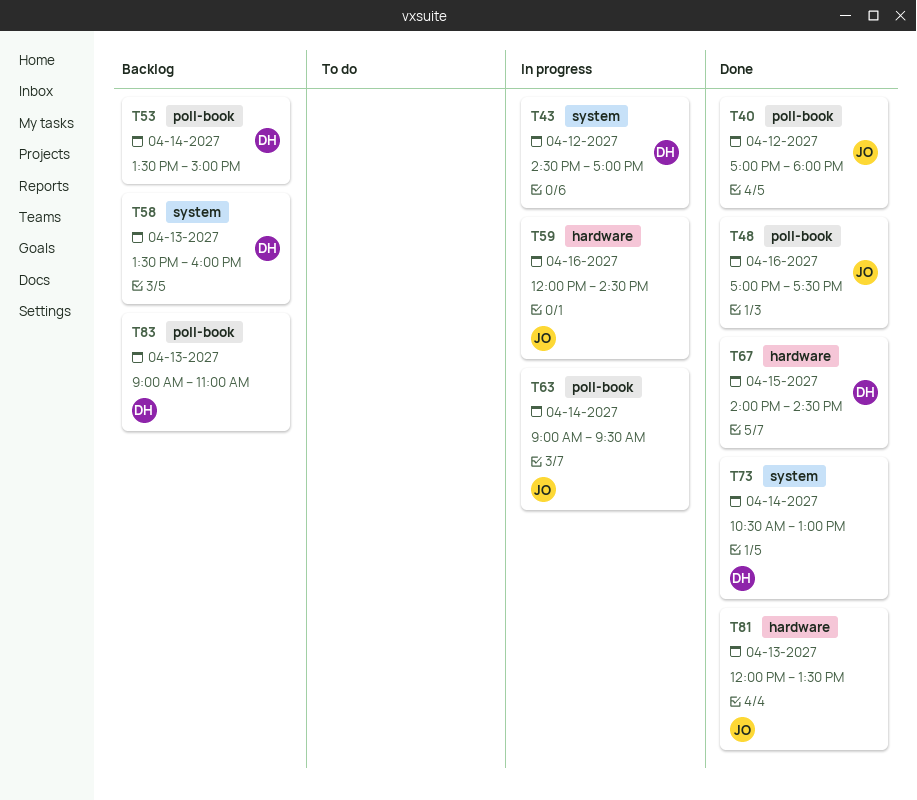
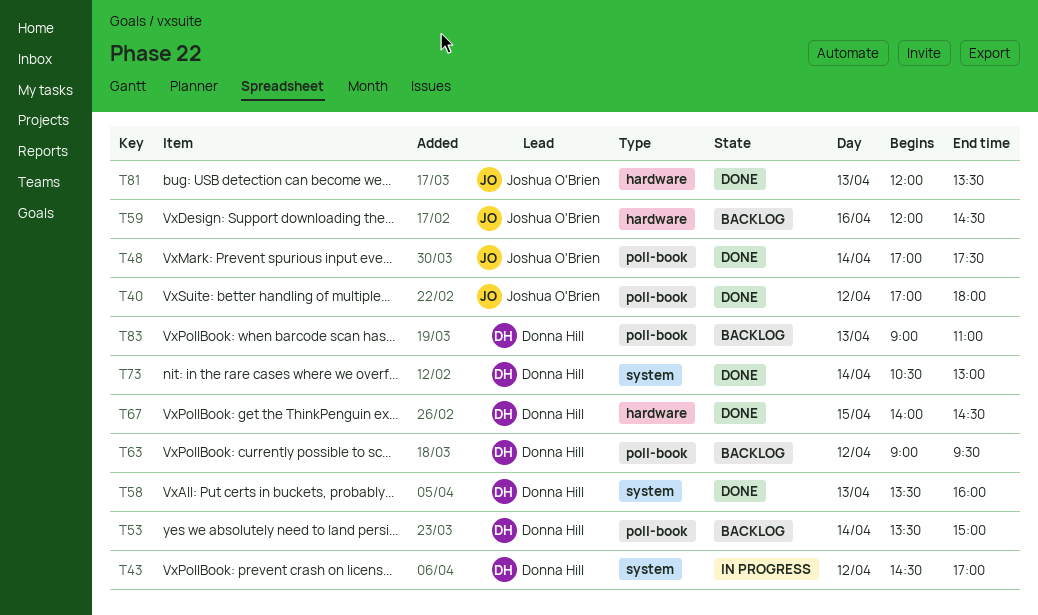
T48, day: Apr 16 -> Apr 14
T58, status: Backlog -> Done
T59, status: In progress -> Backlog
T63, status: In progress -> Backlog
T63, owner: Joshua O'Brien -> Donna Hill
T63, day: Apr 14 -> Apr 12

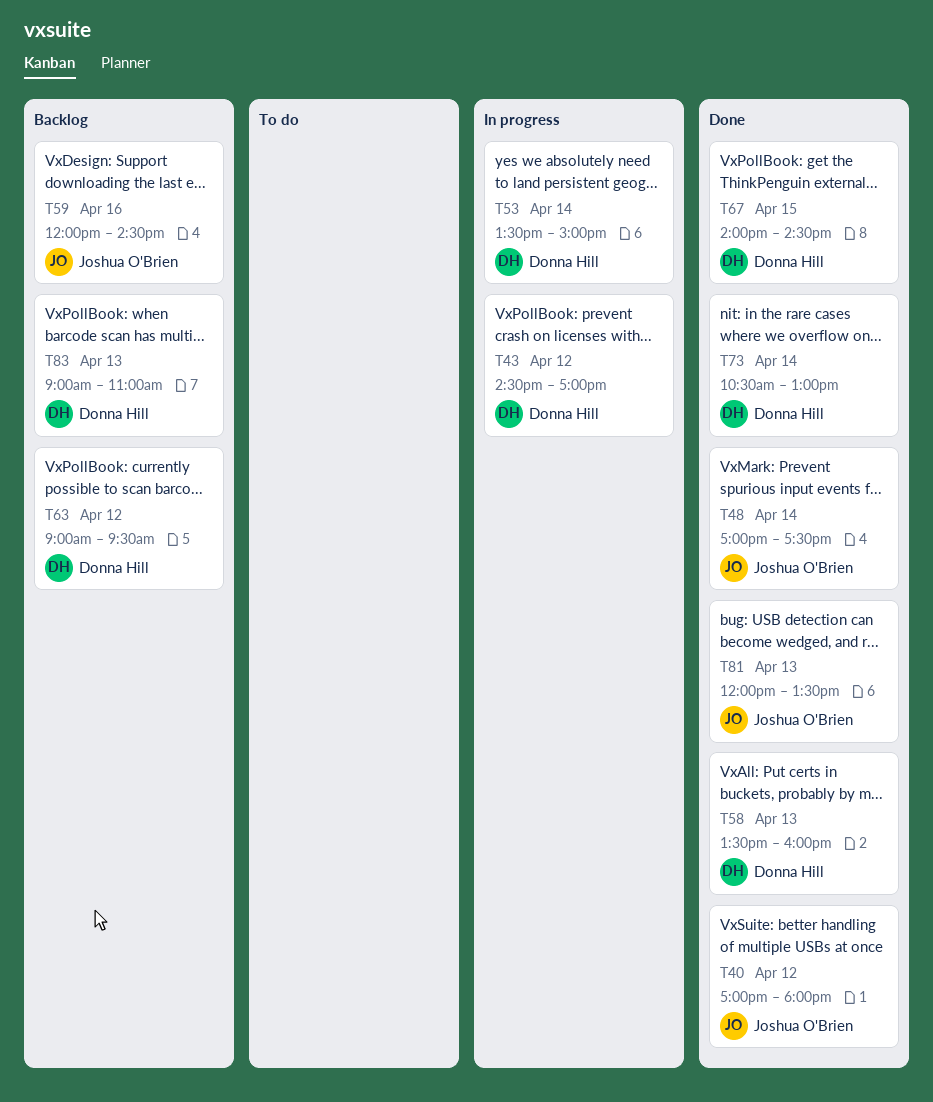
T53, status: Backlog -> In progress

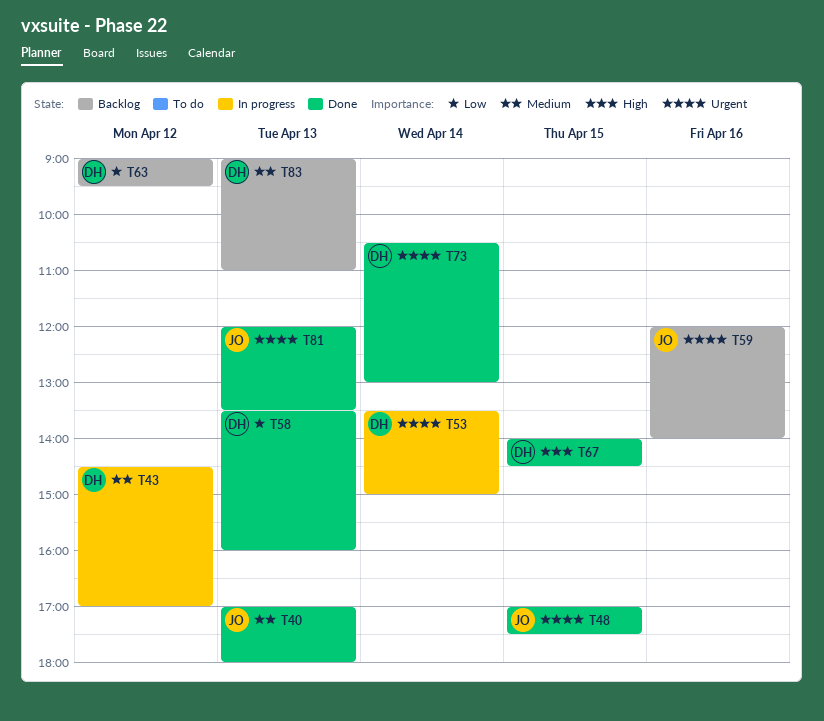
T40, day: Apr 12 -> Apr 13
T48, day: Apr 14 -> Apr 15
T59, ends: 14:30 -> 14:00

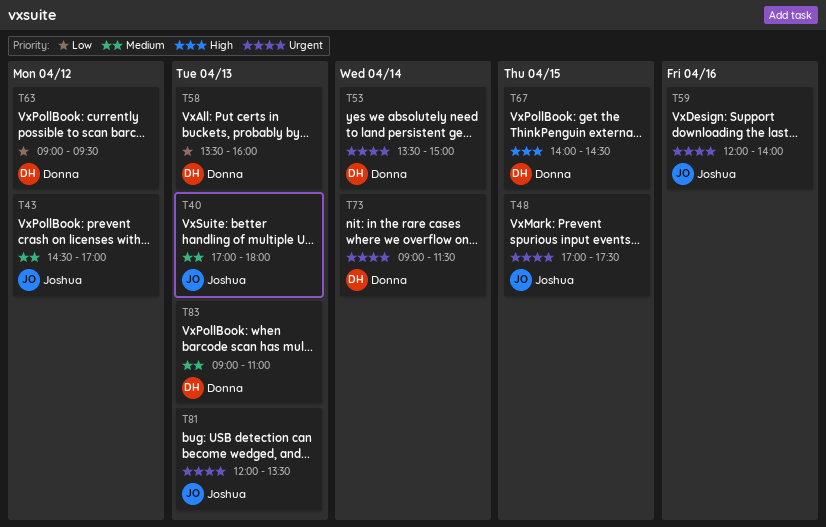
T43, owner: Donna -> Joshua
T73, begins: 10:30 -> 09:00
T73, ends: 13:00 -> 11:30

